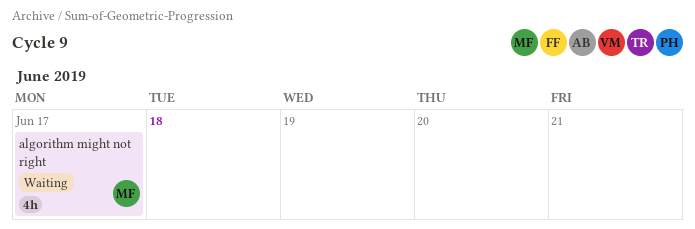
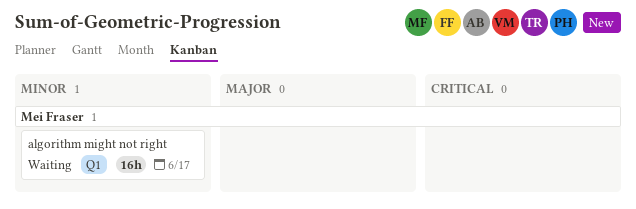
algorithm might not right, estimate: 4h -> 16h

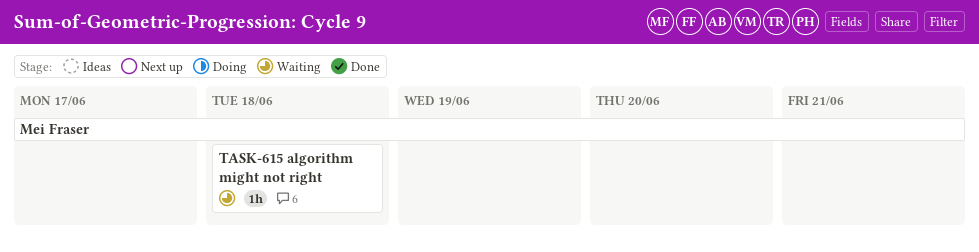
algorithm might not right, estimate: 16h -> 1h
algorithm might not right, due: Jun 17 -> Jun 18

